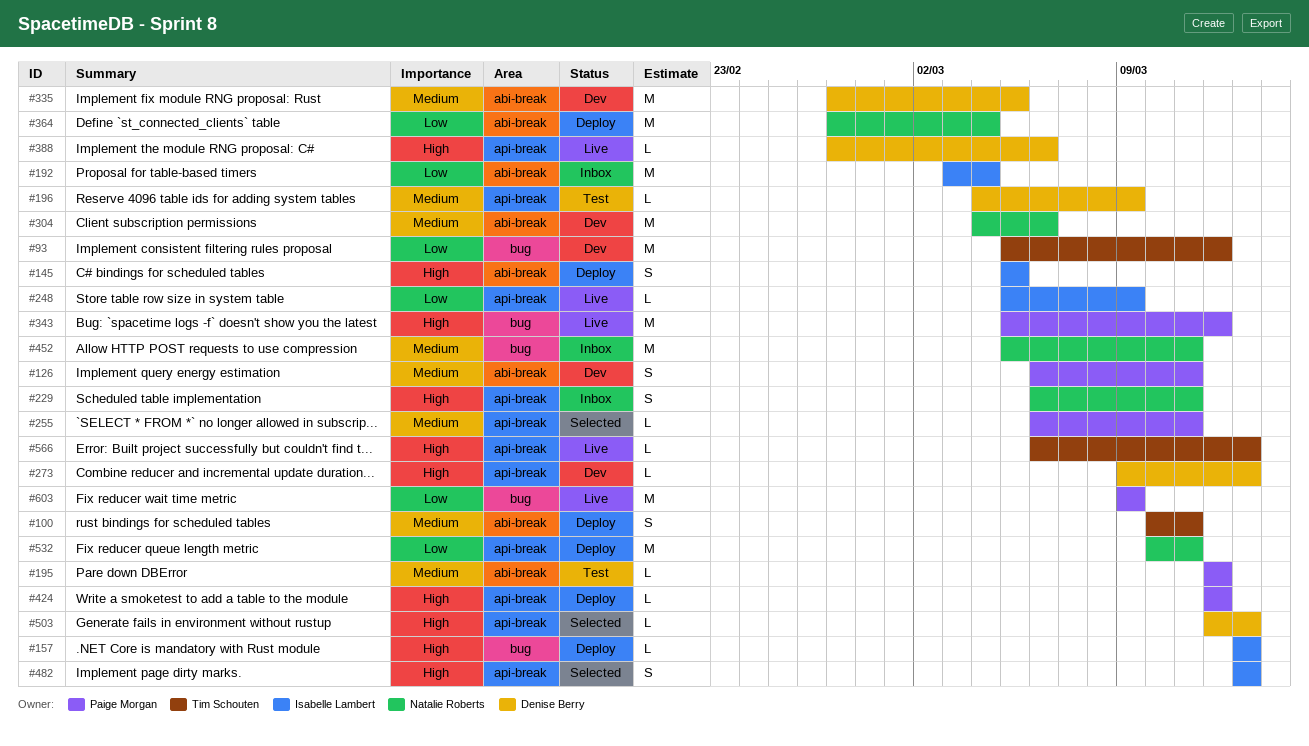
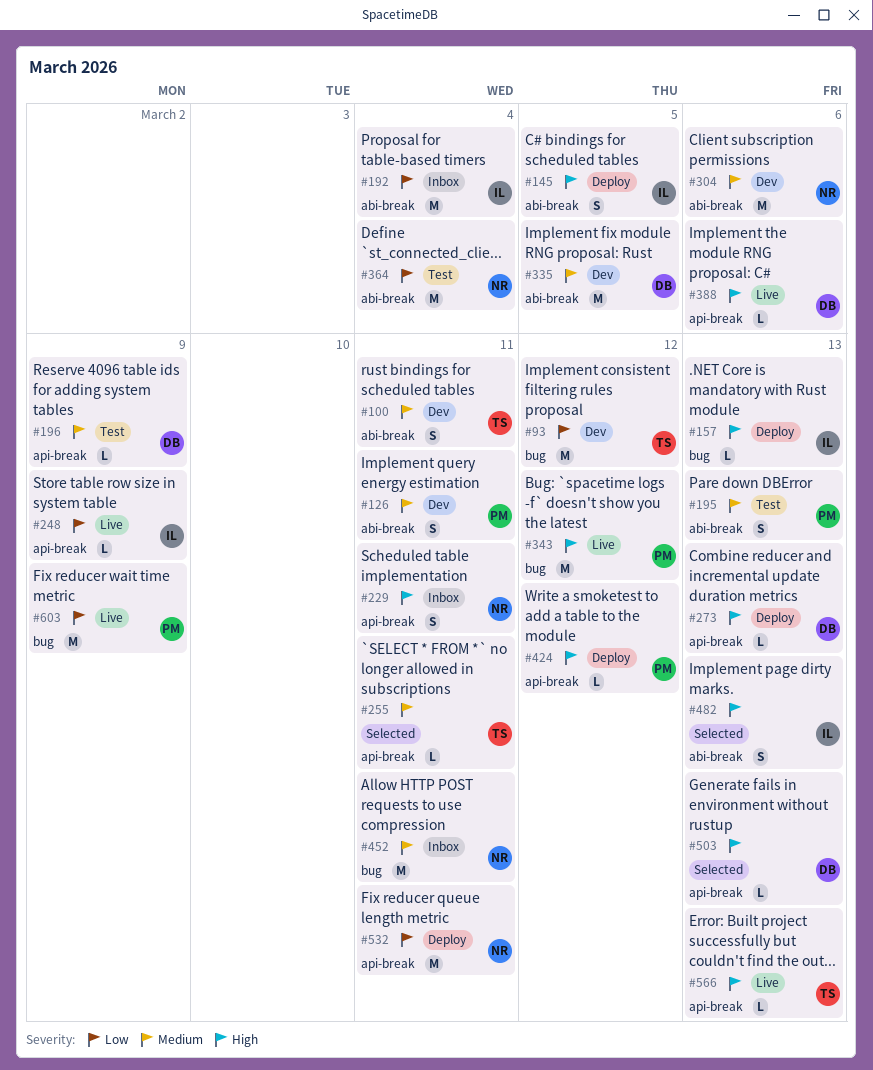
#100, status: Deploy -> Dev
#195, estimate: L -> S
#195, due: Mar 12 -> Mar 13
#255, owner: Paige Morgan -> Tim Schouten
#273, status: Dev -> Deploy
#364, status: Deploy -> Test
#482, label: api-break -> abi-break

